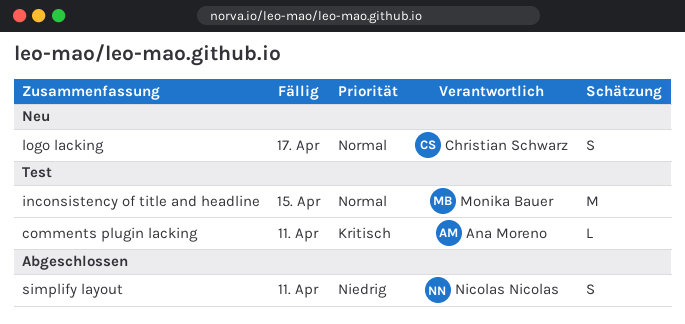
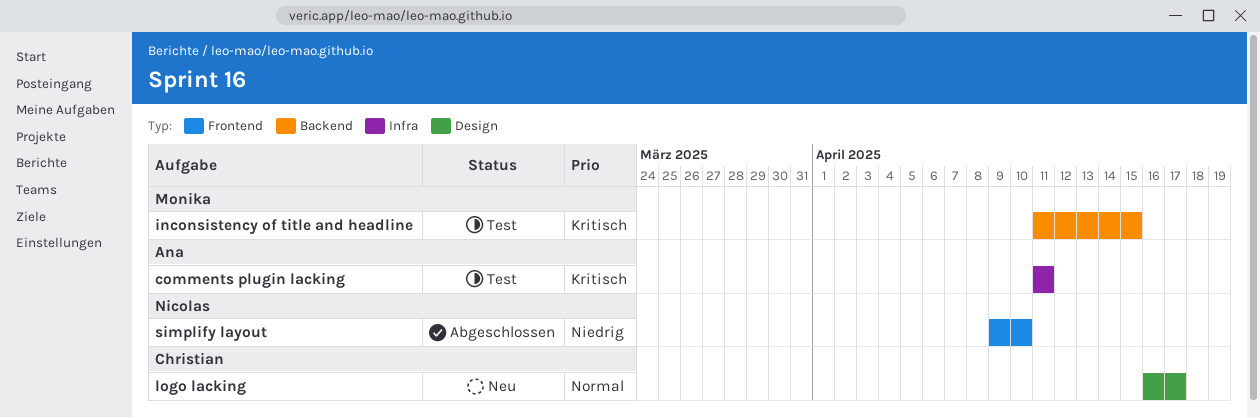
inconsistency of title and headline, priority: Normal -> Kritisch
simplify layout, due: Apr 11 -> Apr 10

